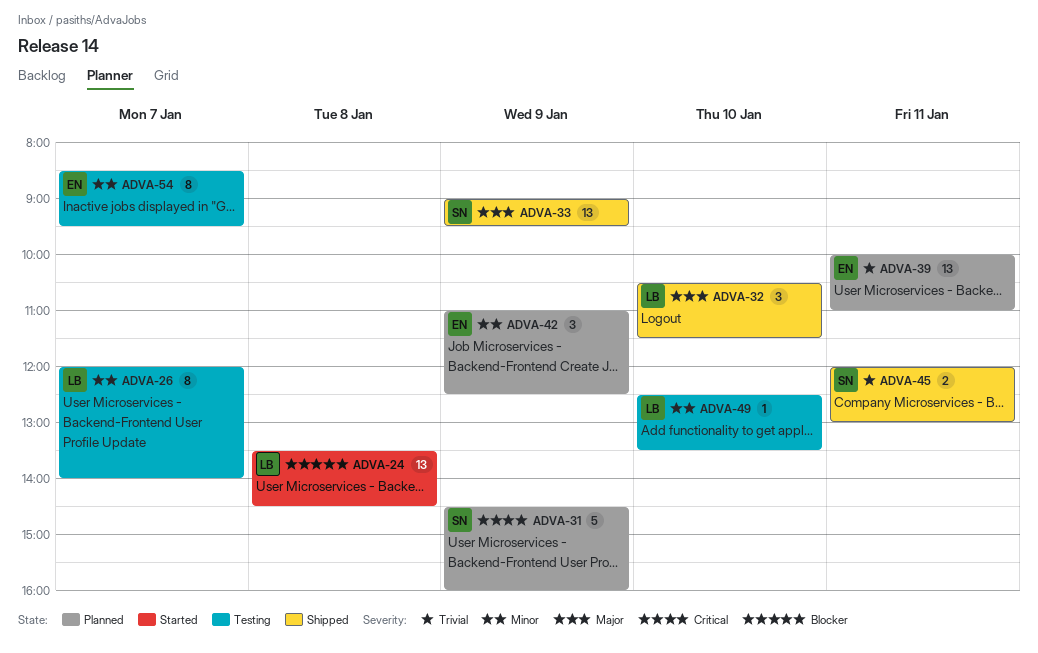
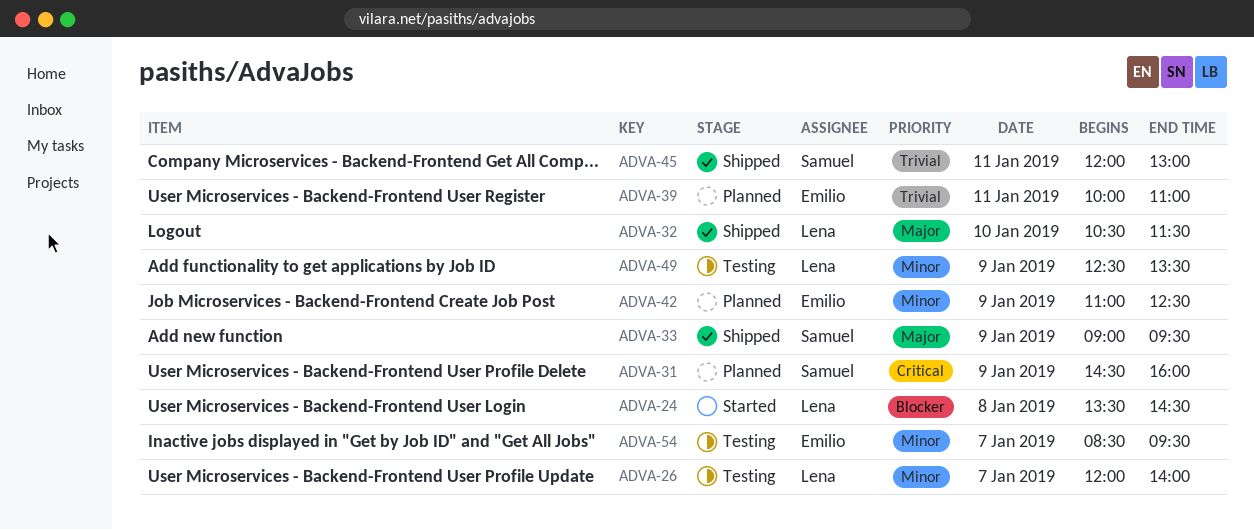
ADVA-49, day: Jan 10 -> Jan 9

